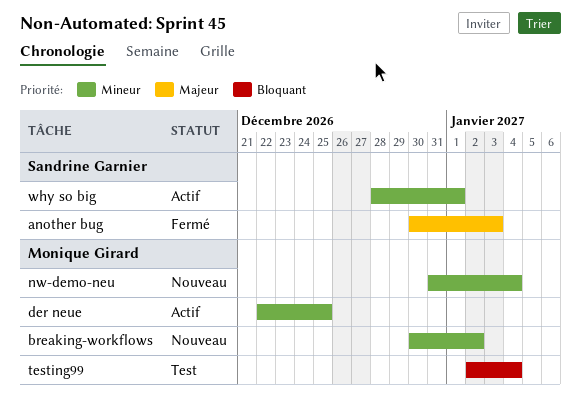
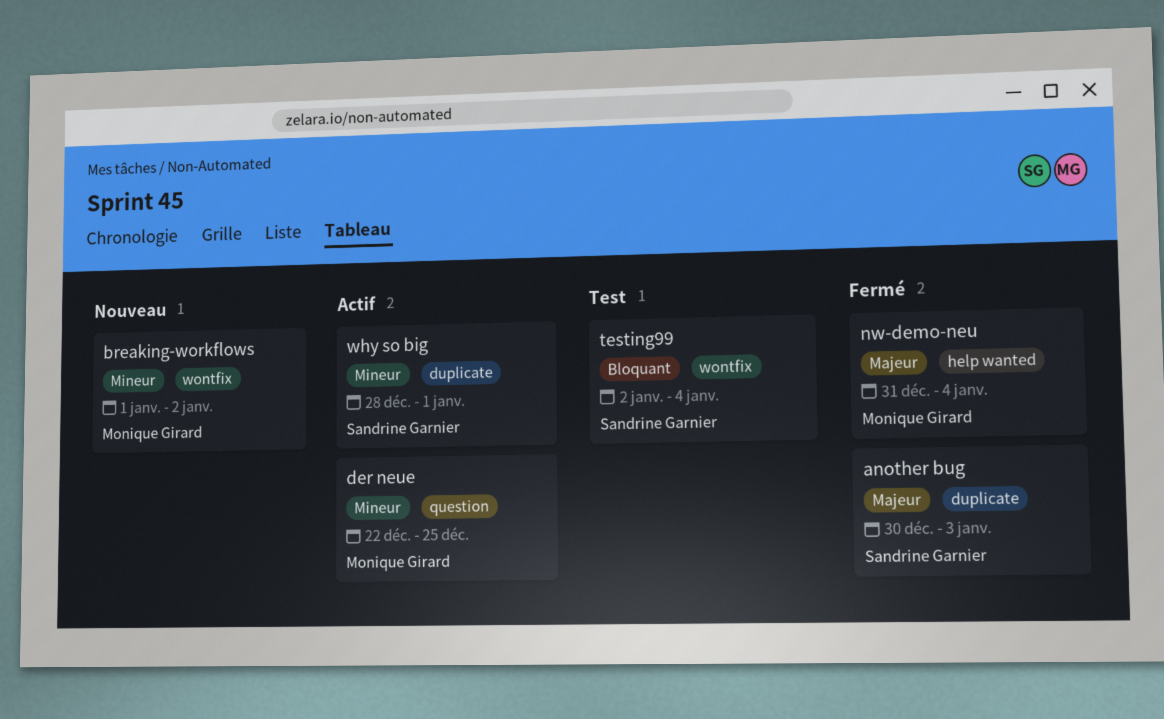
breaking-workflows, start: Dec 30 -> Jan 1
nw-demo-neu, status: Nouveau -> Fermé
nw-demo-neu, priority: Mineur -> Majeur
testing99, owner: Monique Girard -> Sandrine Garnier

